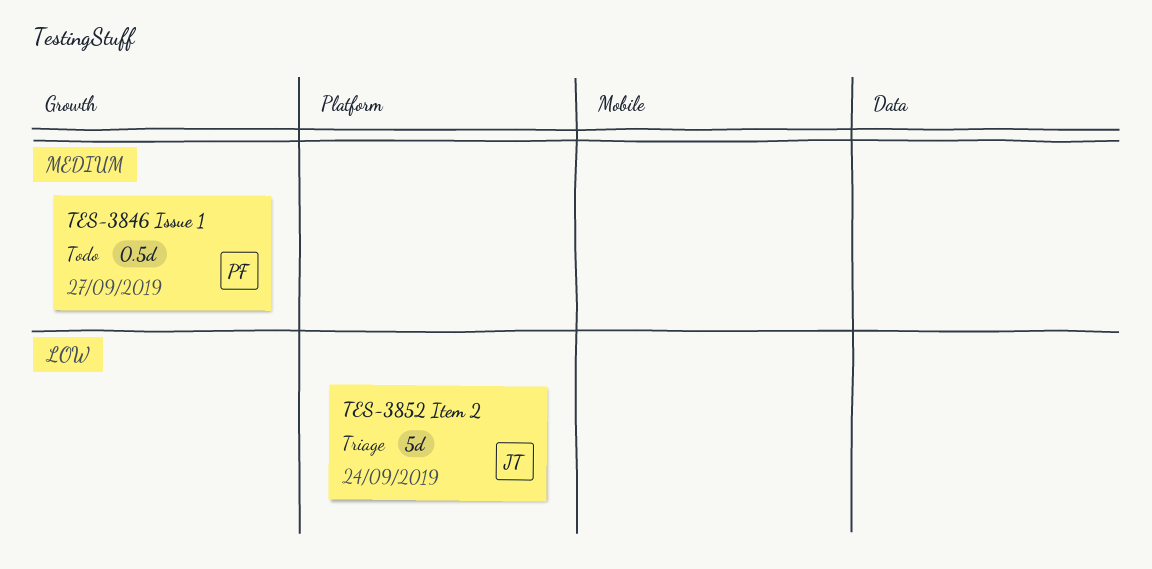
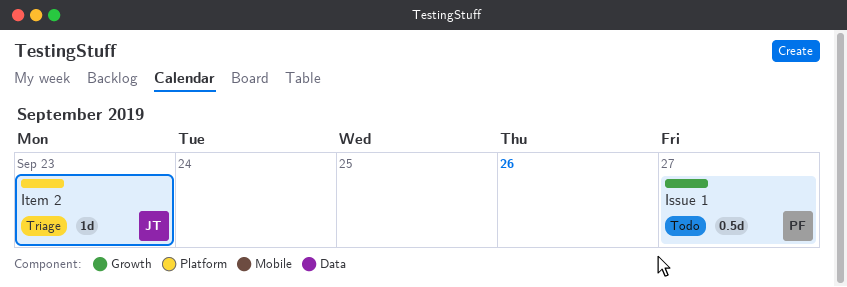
Item 2, estimate: 5d -> 1d
Item 2, due: Sep 24 -> Sep 23

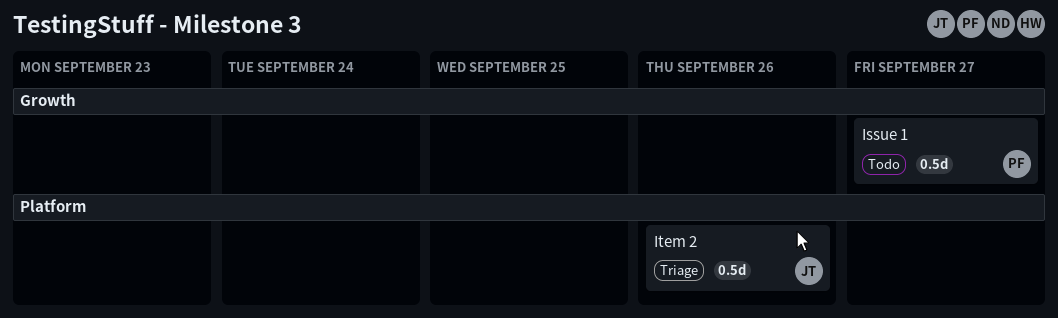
Item 2, estimate: 1d -> 0.5d
Item 2, due: Sep 23 -> Sep 26

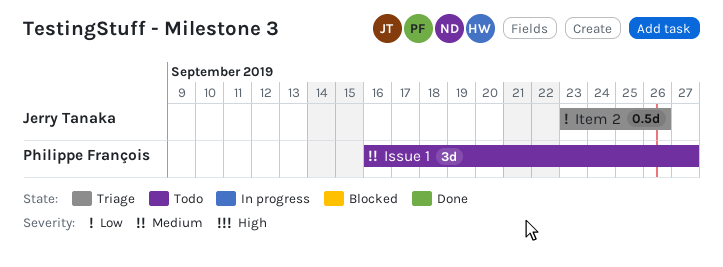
Issue 1, estimate: 0.5d -> 3d

